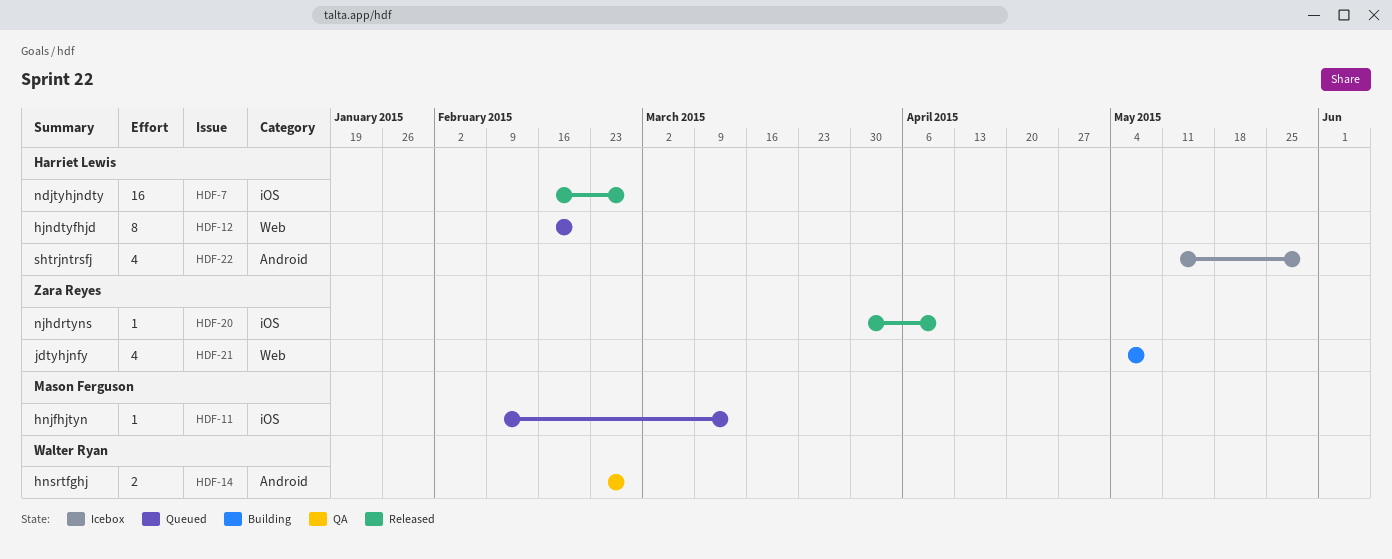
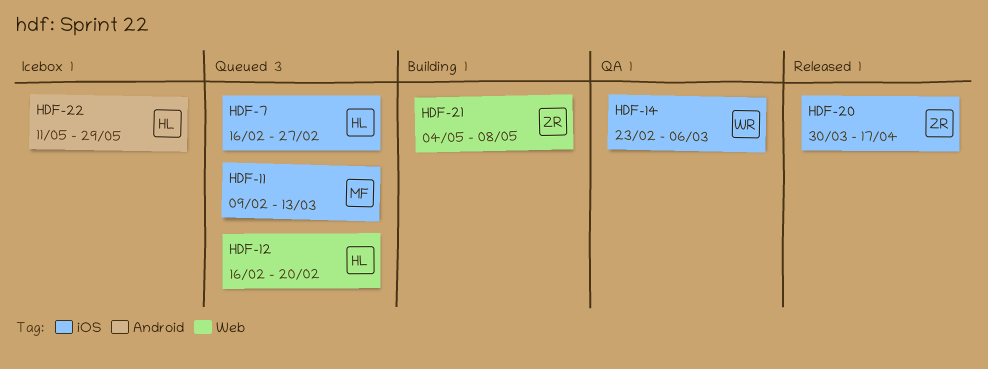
HDF-7, status: Released -> Queued
HDF-14, label: Android -> iOS
HDF-14, due: Feb 27 -> Mar 6
HDF-20, due: Apr 10 -> Apr 17

